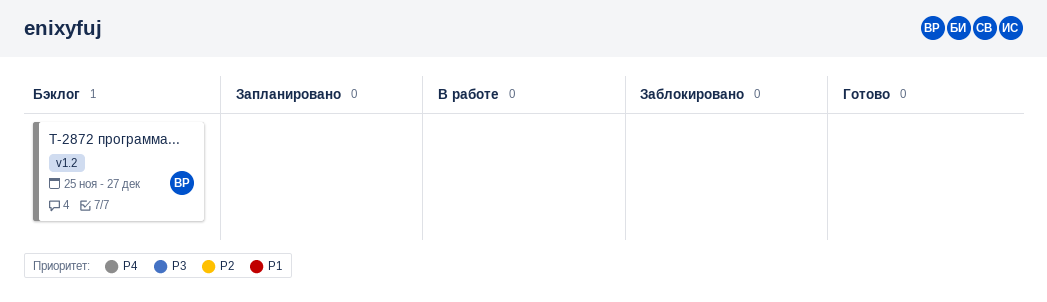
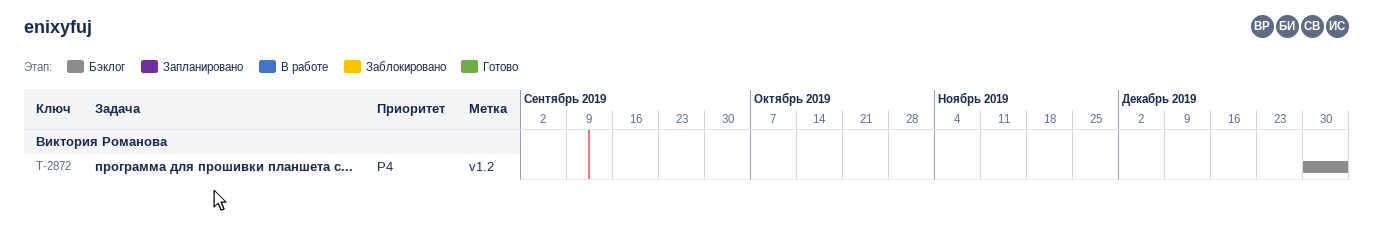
T-2872, start: Nov 25 -> Dec 30
T-2872, due: Dec 27 -> Jan 3

